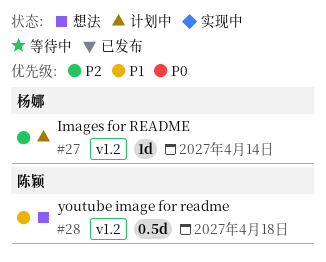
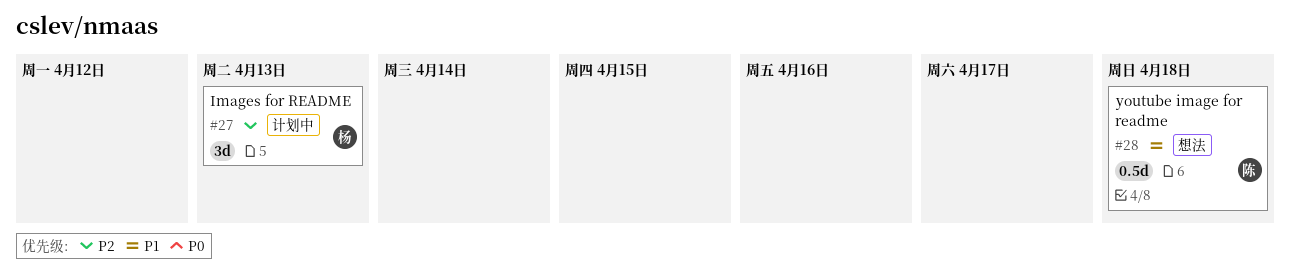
#27, estimate: 1d -> 3d
#27, due: Apr 14 -> Apr 13

